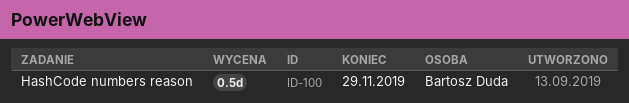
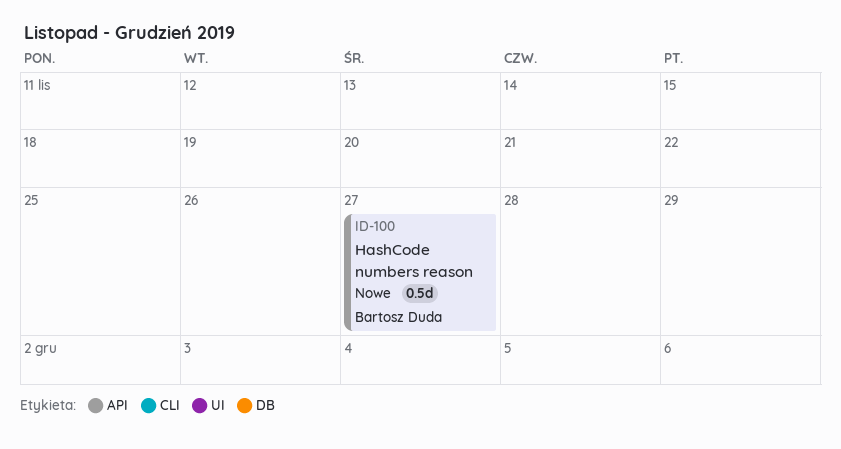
ID-100, due: Nov 29 -> Nov 27

